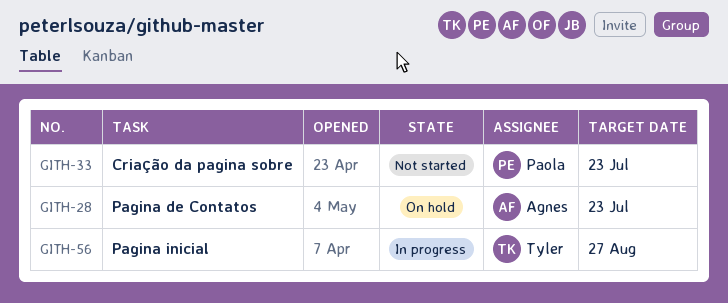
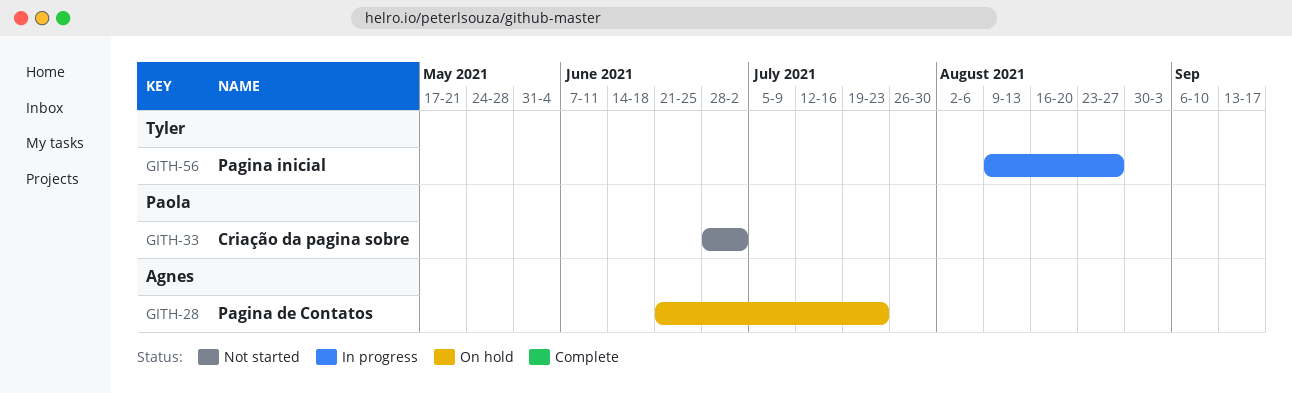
GITH-33, due: Jul 23 -> Jul 2

